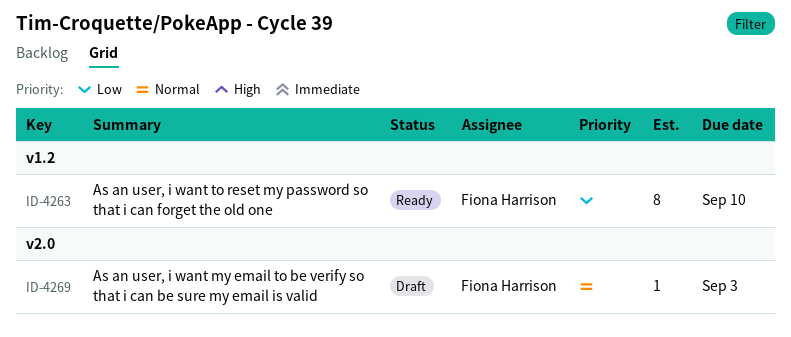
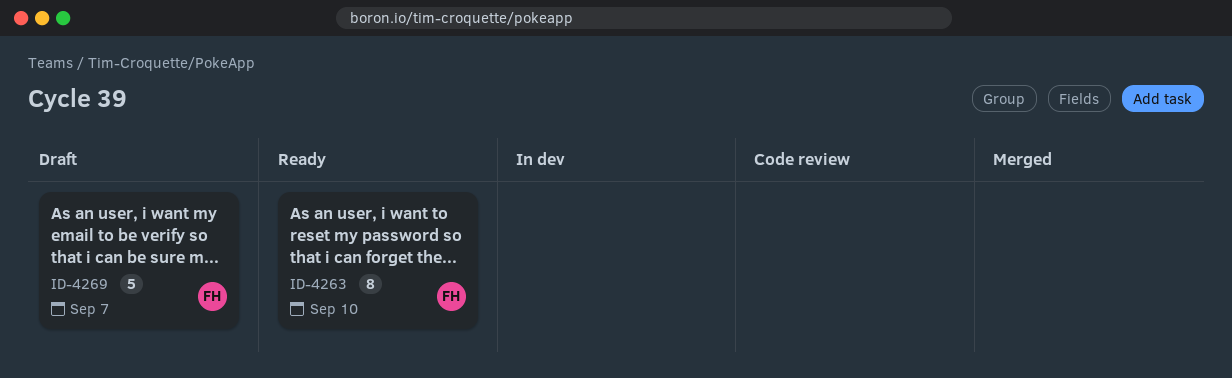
ID-4269, estimate: 1 -> 5
ID-4269, due: Sep 3 -> Sep 7

